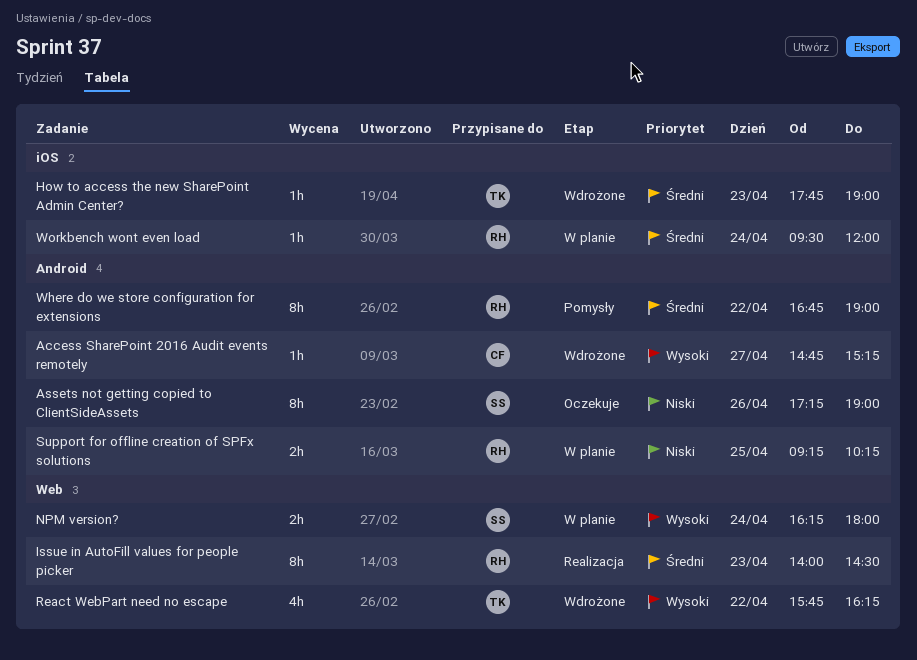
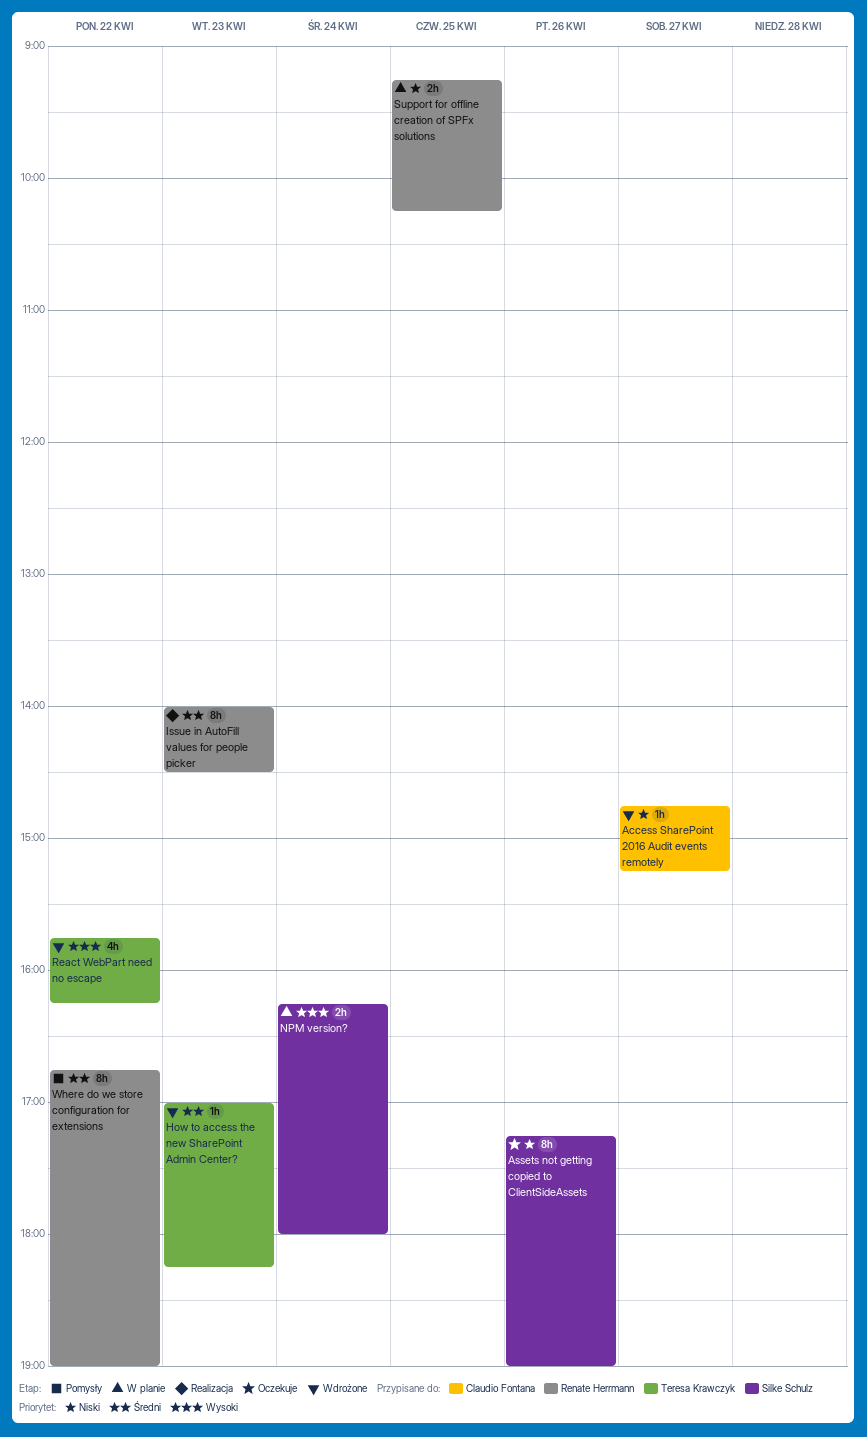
Access SharePoint 2016 Audit events remotely, priority: Wysoki -> Niski
How to access the new SharePoint Admin Center?, begins: 17:45 -> 17:00
How to access the new SharePoint Admin Center?, ends: 19:00 -> 18:15
Workbench wont even load: present -> none

